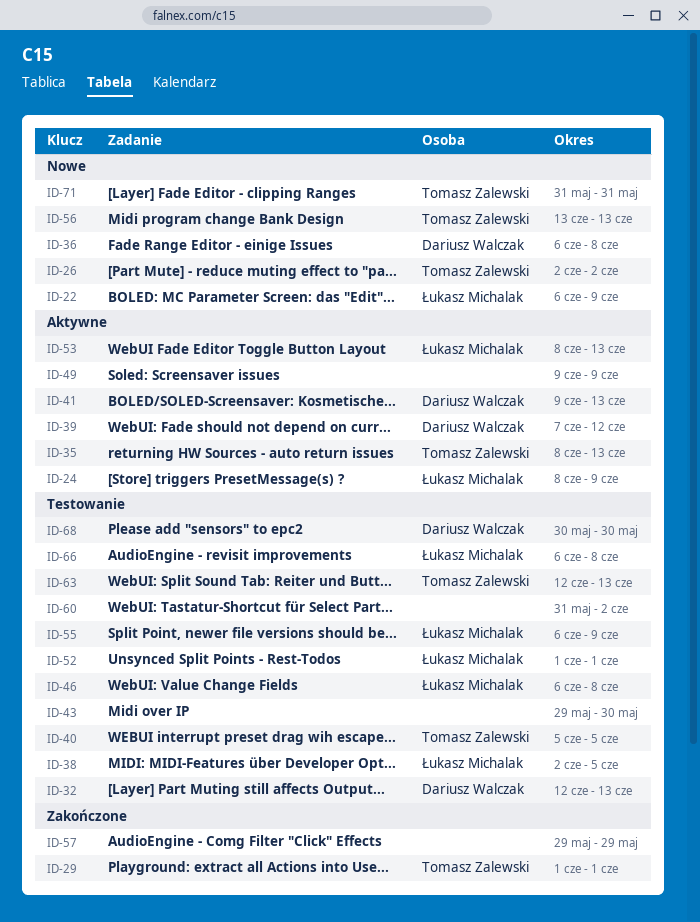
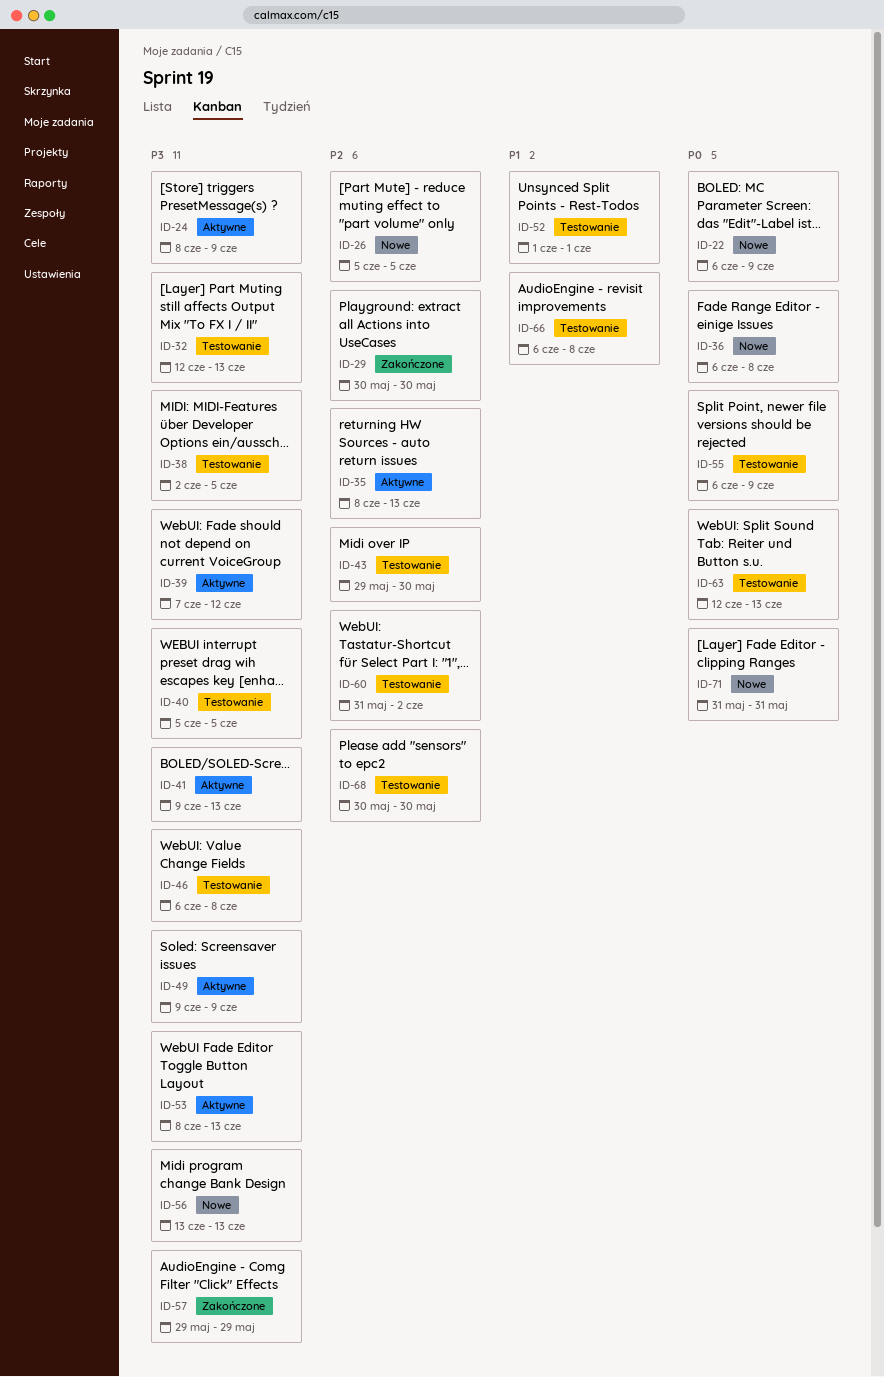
ID-26, start: Jun 2 -> Jun 5
ID-26, due: Jun 2 -> Jun 5
ID-29, start: Jun 1 -> May 30
ID-29, due: Jun 1 -> May 30

